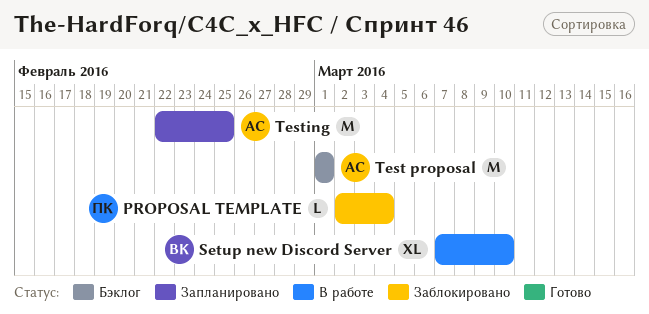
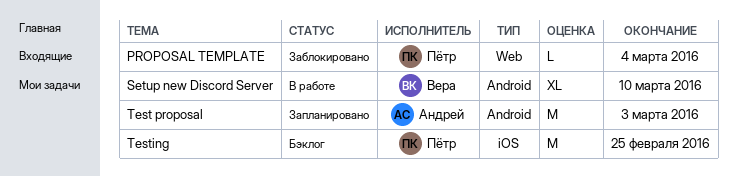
Test proposal, status: Бэклог -> Запланировано
Test proposal, due: Mar 1 -> Mar 3
Testing, status: Запланировано -> Бэклог
Testing, owner: Андрей -> Пётр

